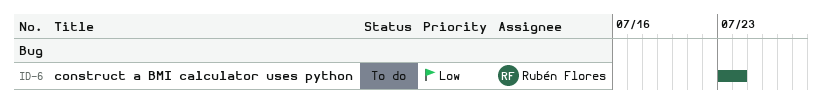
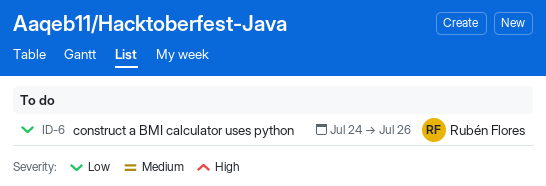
ID-6, start: Jul 23 -> Jul 24
ID-6, due: Jul 24 -> Jul 26

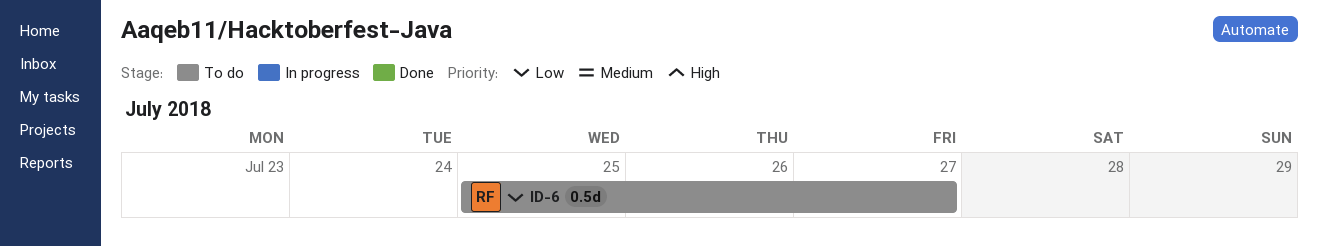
ID-6, start: Jul 24 -> Jul 25
ID-6, due: Jul 26 -> Jul 27

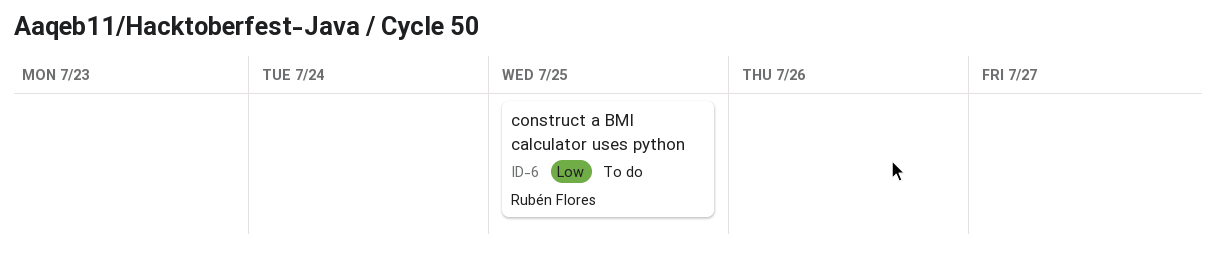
ID-6, due: Jul 27 -> Jul 25

